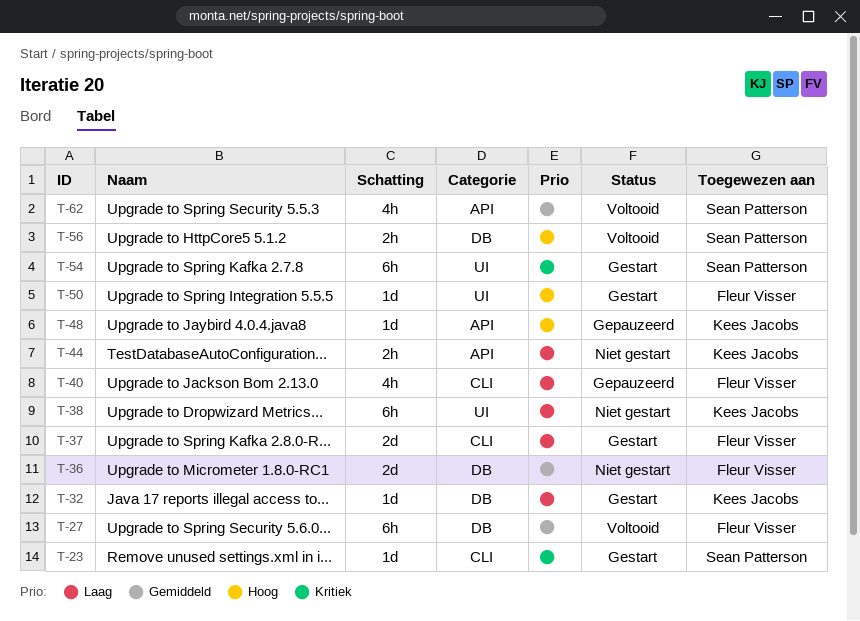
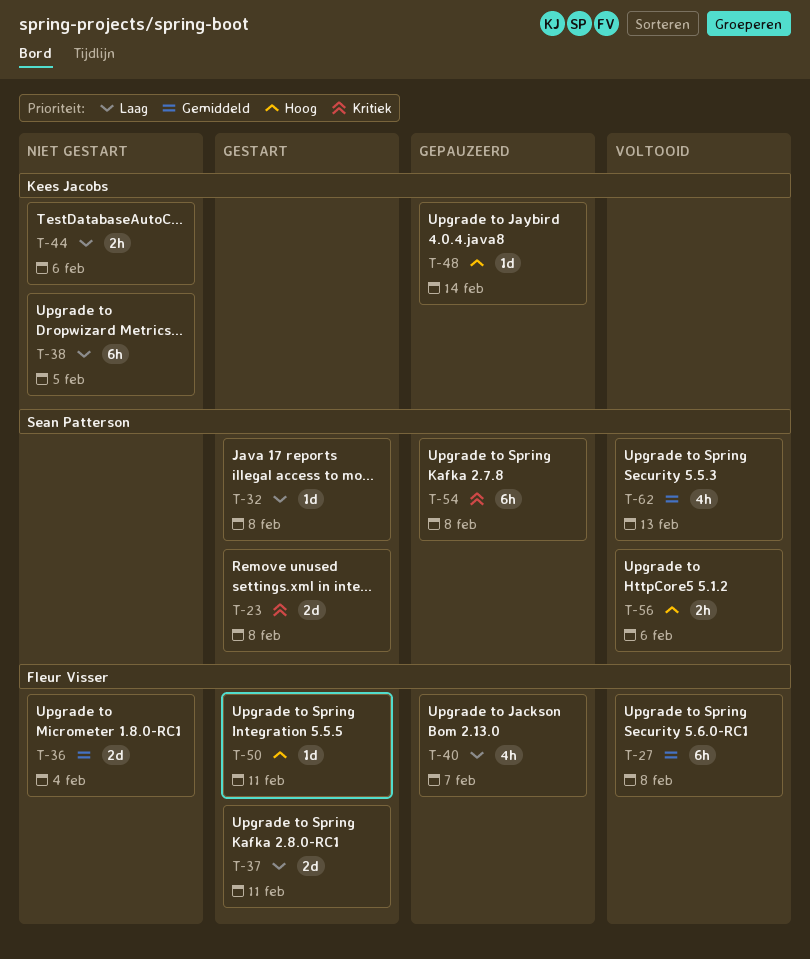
T-23, estimate: 1d -> 2d
T-32, owner: Kees Jacobs -> Sean Patterson
T-54, status: Gestart -> Gepauzeerd

